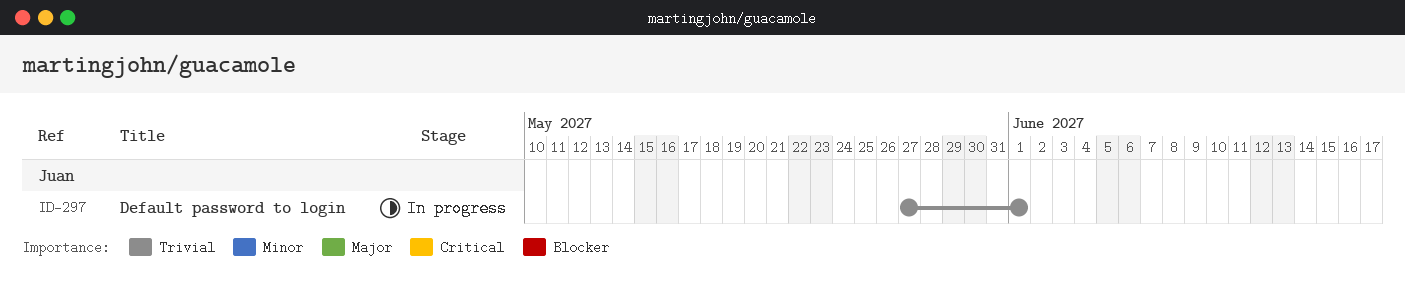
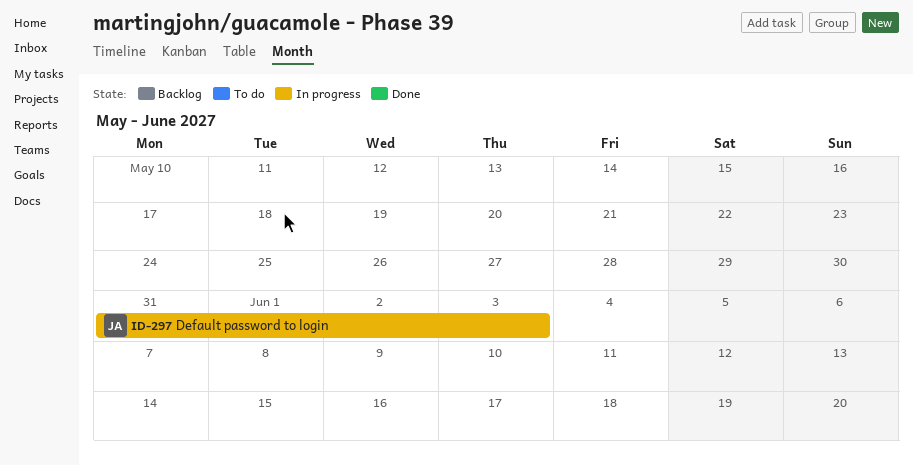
ID-297, start: May 27 -> May 31
ID-297, due: Jun 1 -> Jun 3

